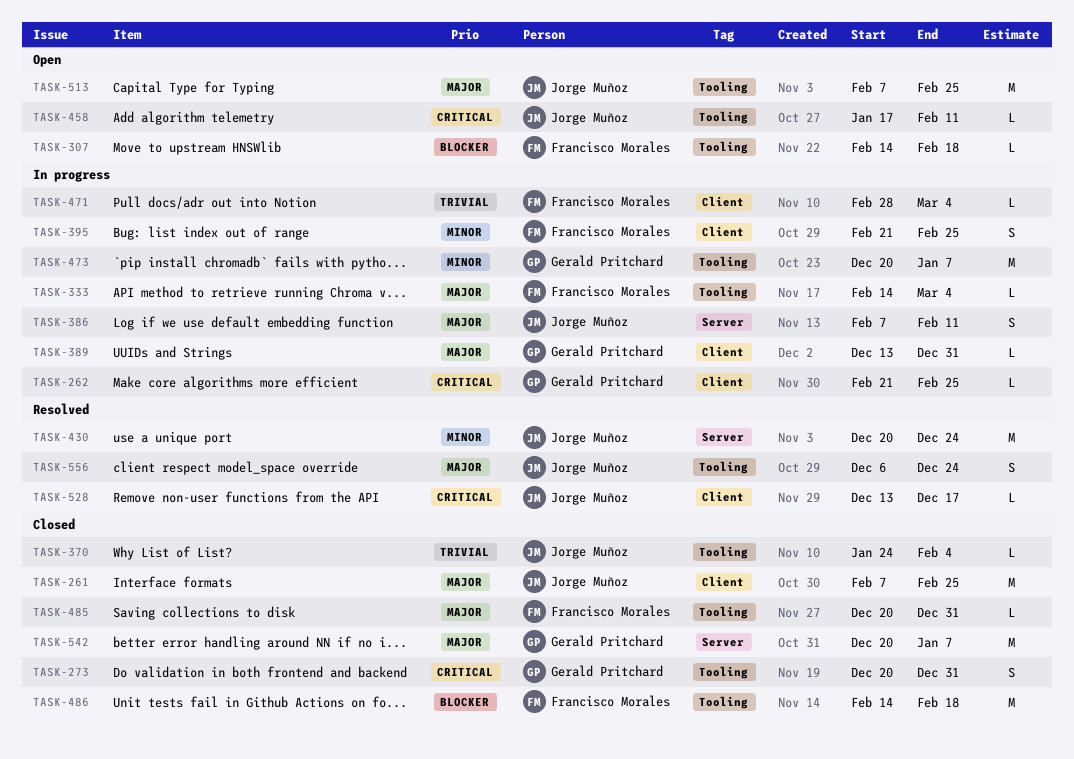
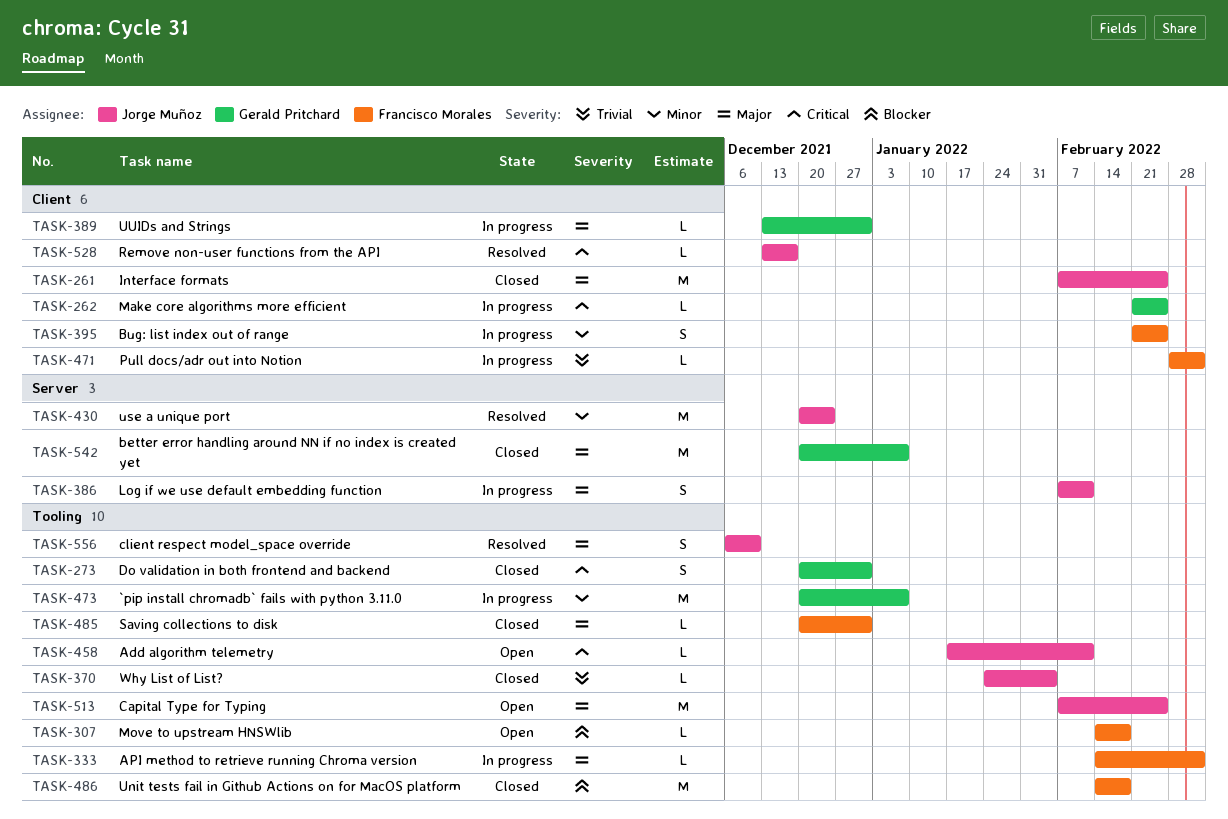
TASK-556, due: Dec 24 -> Dec 10

